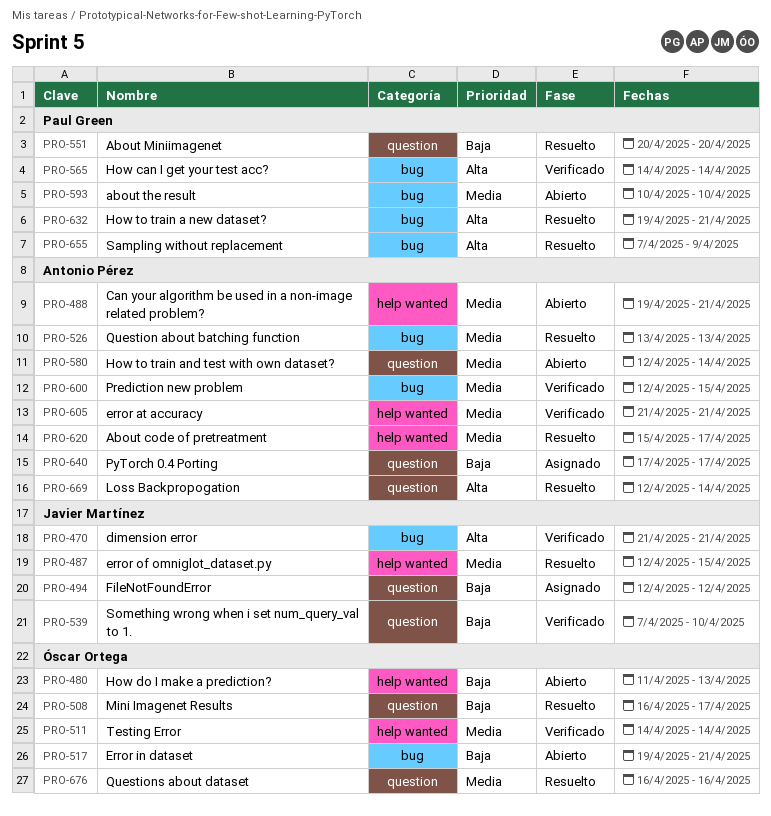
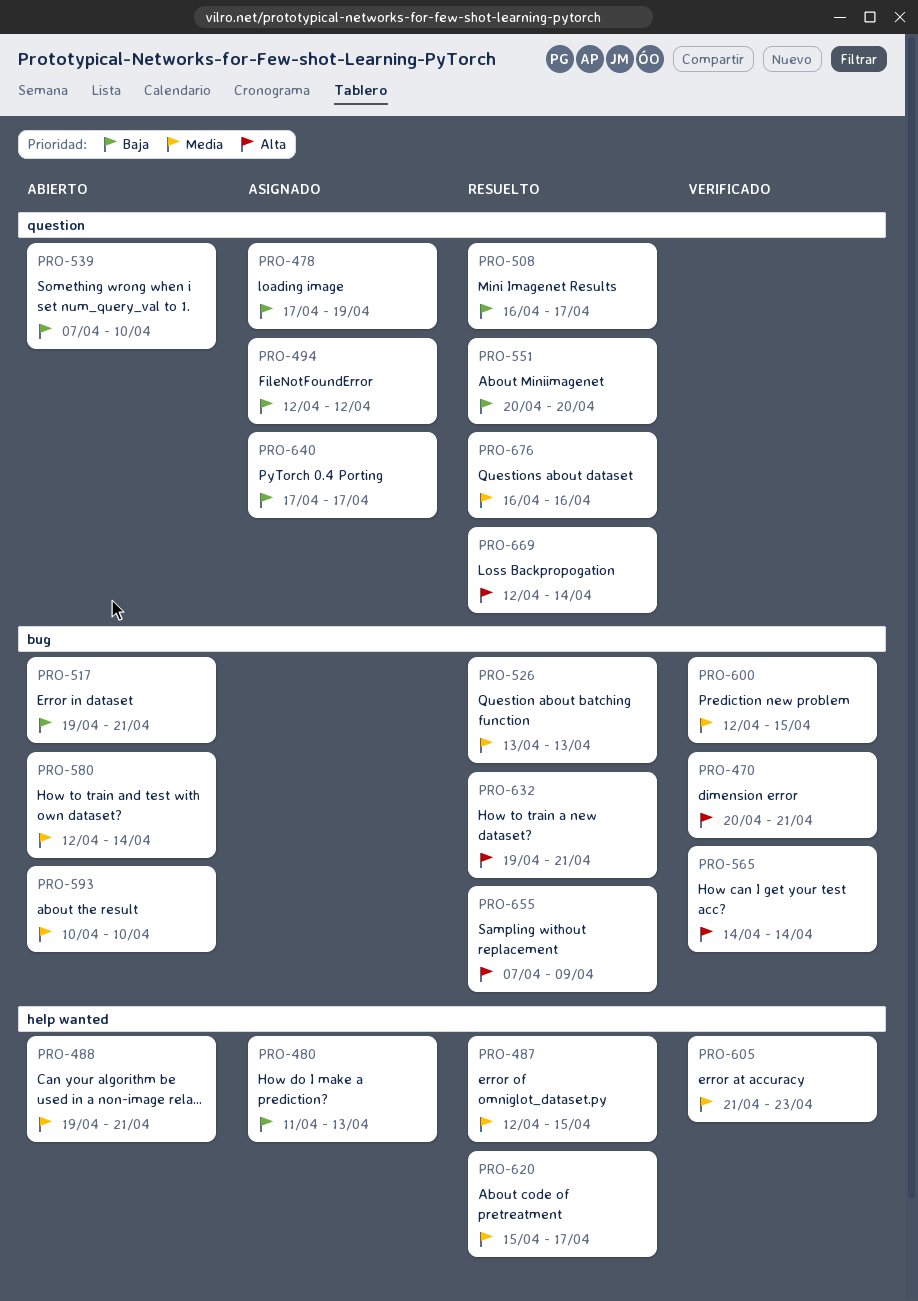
PRO-470, start: Apr 21 -> Apr 20
PRO-478: none -> present
PRO-480, status: Abierto -> Asignado
PRO-511: present -> none
PRO-539, status: Verificado -> Abierto
PRO-580, label: question -> bug
PRO-605, due: Apr 21 -> Apr 23

